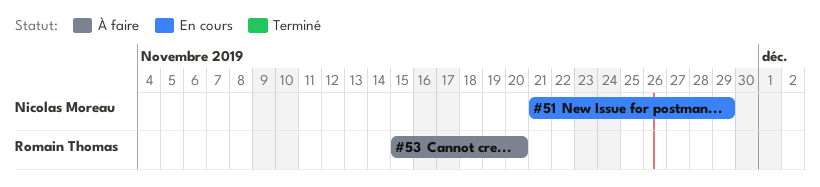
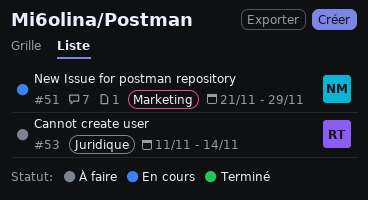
#53, start: Nov 15 -> Nov 11
#53, due: Nov 20 -> Nov 14

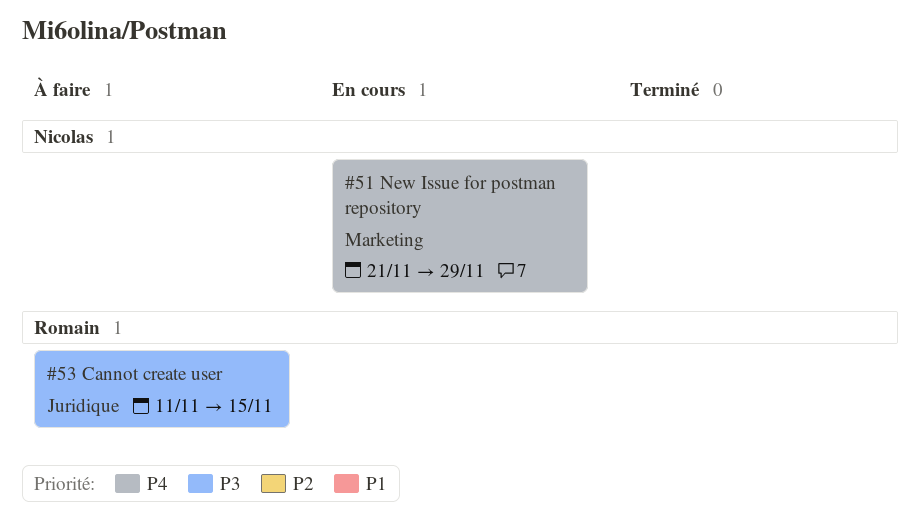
#53, due: Nov 14 -> Nov 15

